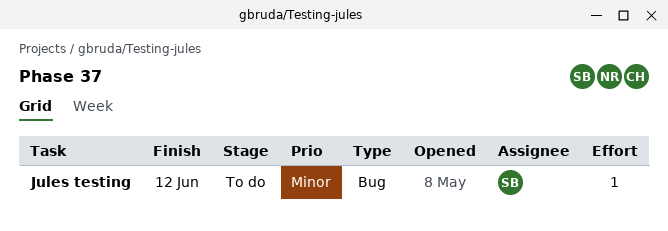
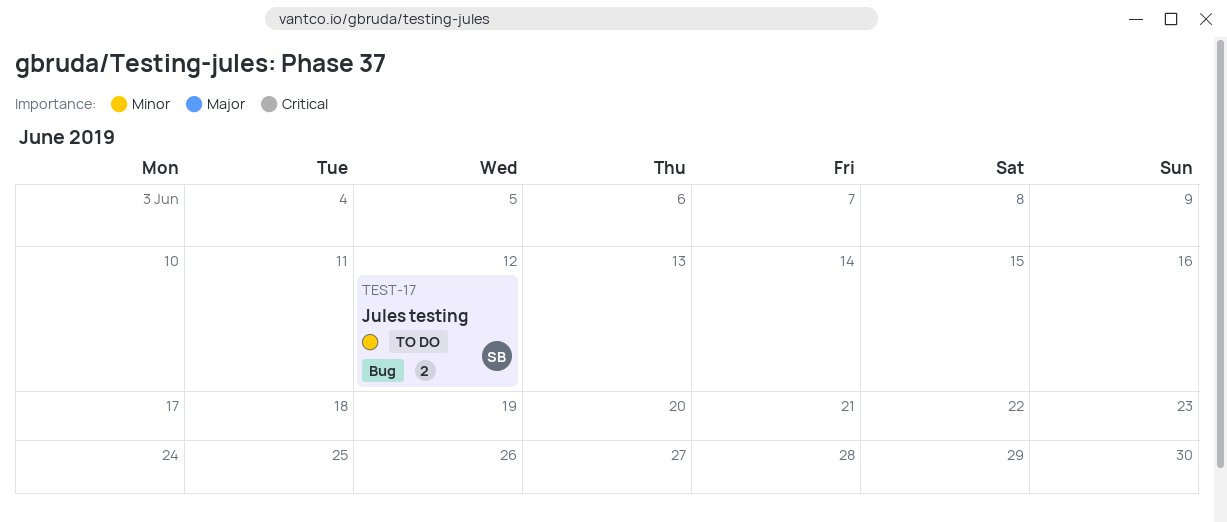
Jules testing, estimate: 1 -> 2

